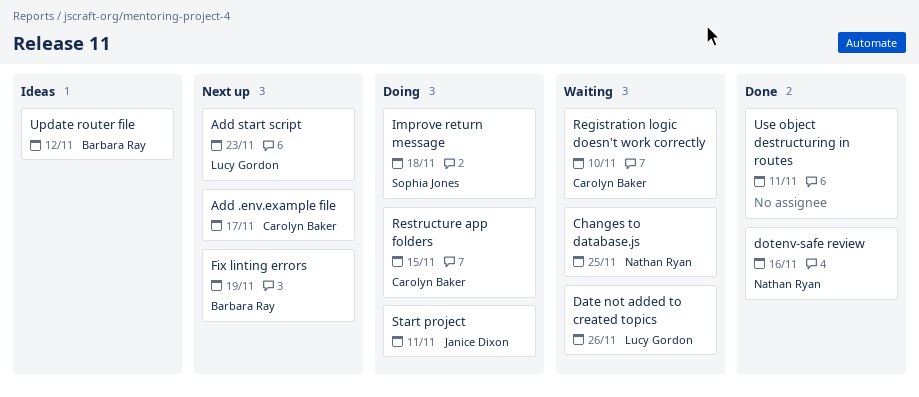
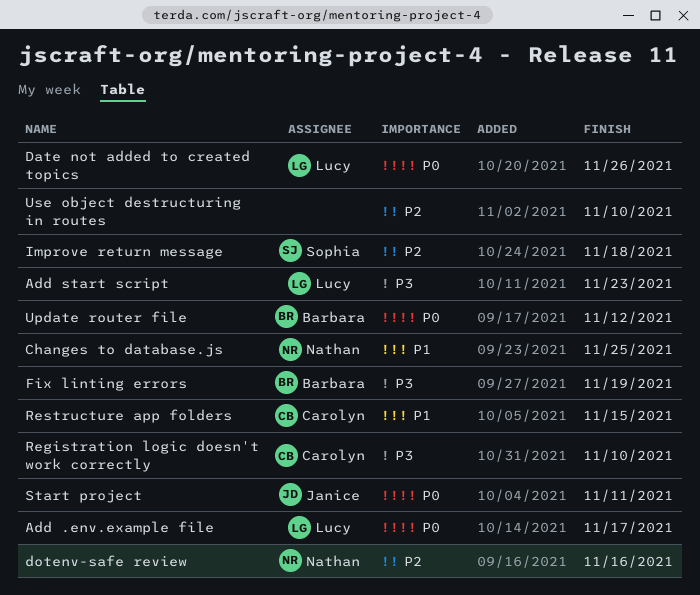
Add .env.example file, owner: Carolyn Baker -> Lucy Gordon
Use object destructuring in routes, due: Nov 11 -> Nov 10

